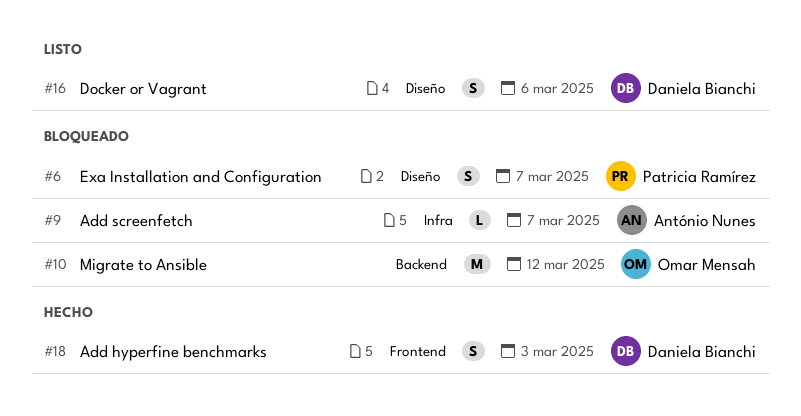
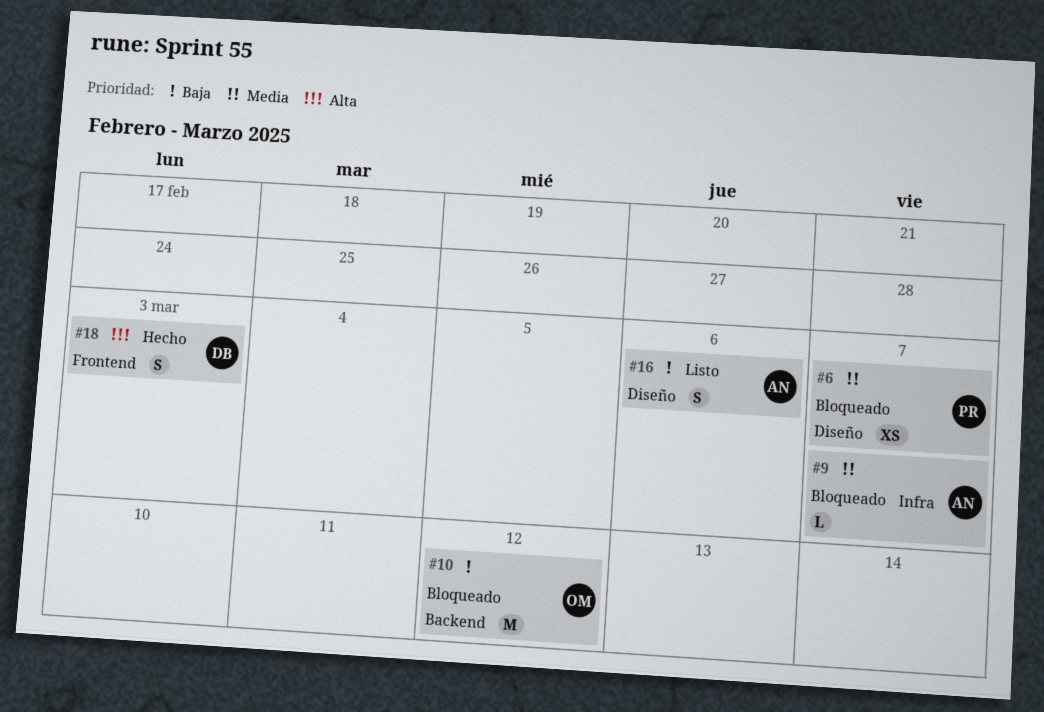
#6, estimate: S -> XS
#16, owner: Daniela Bianchi -> António Nunes

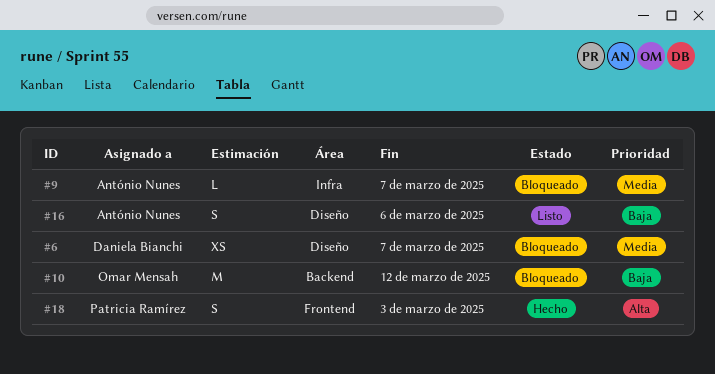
#6, owner: Patricia Ramírez -> Daniela Bianchi
#18, owner: Daniela Bianchi -> Patricia Ramírez

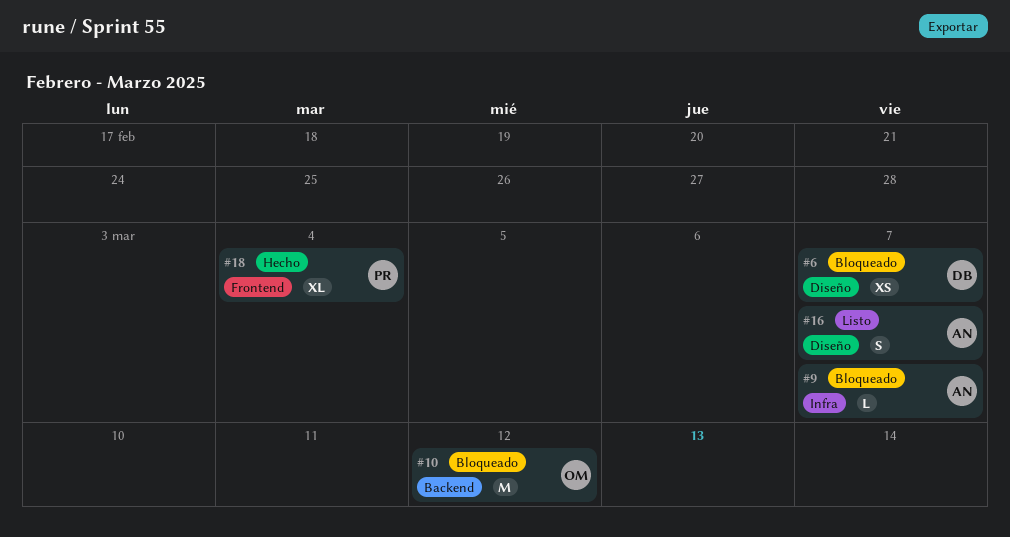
#16, due: Mar 6 -> Mar 7
#18, estimate: S -> XL
#18, due: Mar 3 -> Mar 4

